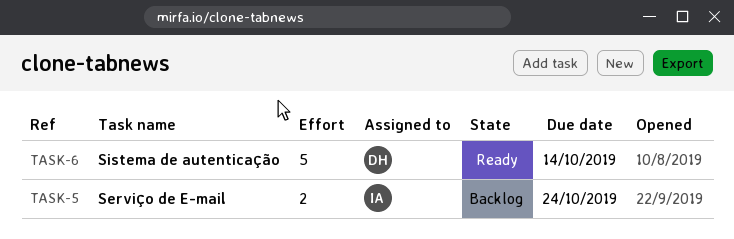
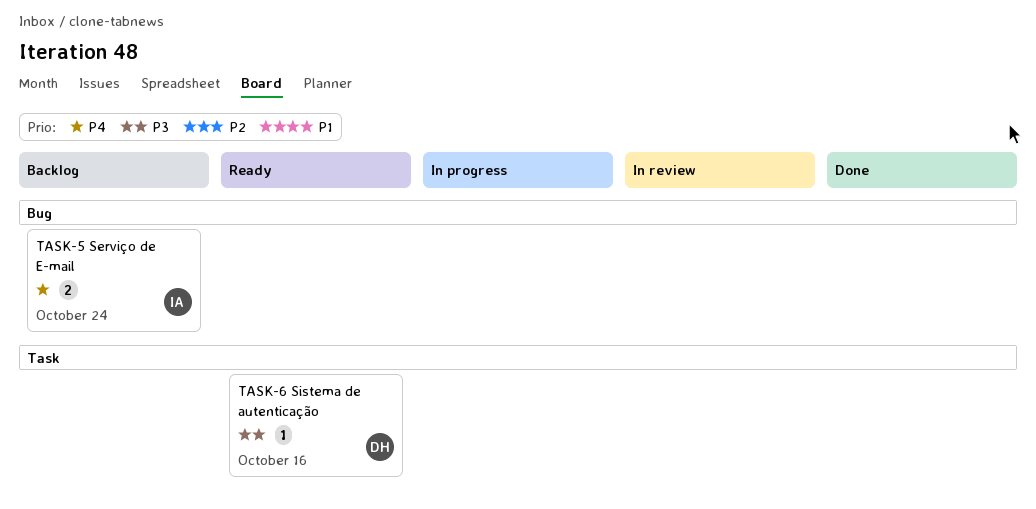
TASK-6, estimate: 5 -> 1
TASK-6, due: Oct 14 -> Oct 16

